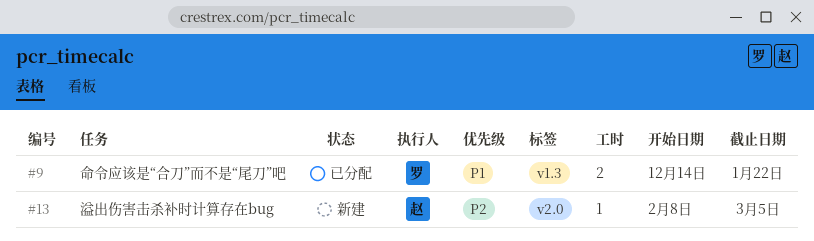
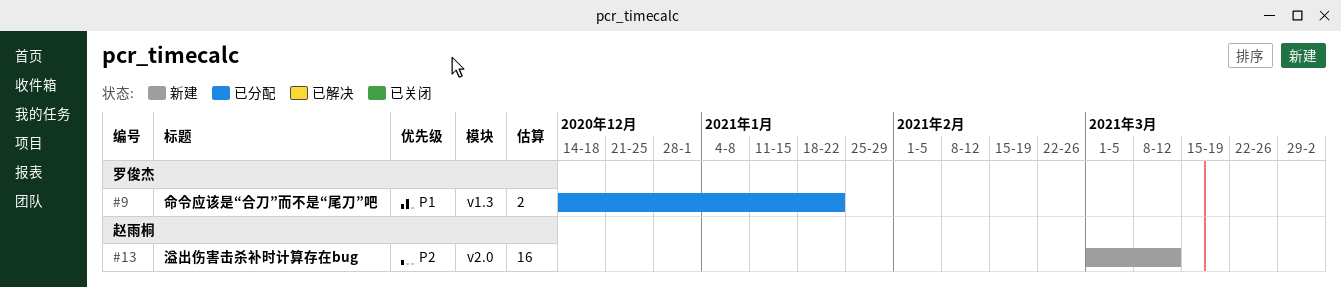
#13, estimate: 1 -> 16
#13, start: Feb 8 -> Mar 1
#13, due: Mar 5 -> Mar 12

